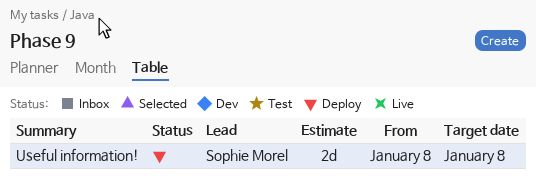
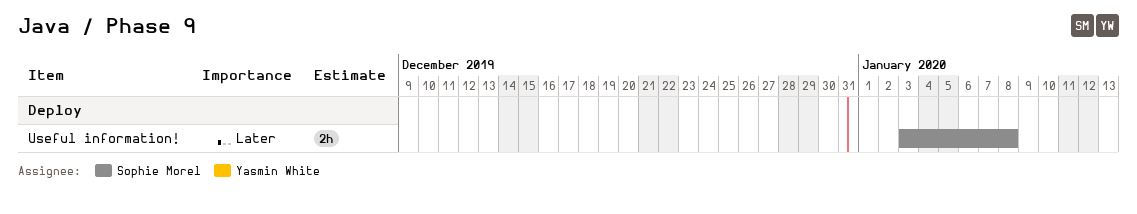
Useful information!, estimate: 2d -> 2h
Useful information!, start: Jan 8 -> Jan 3

